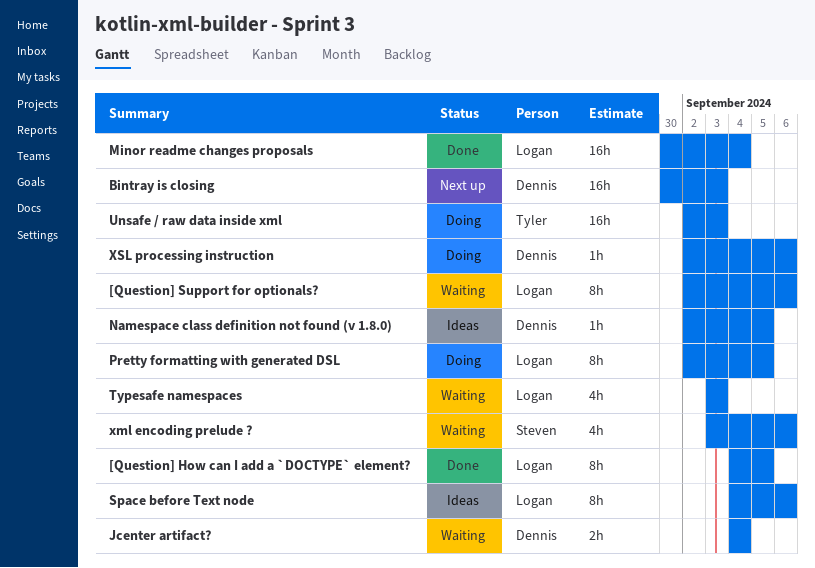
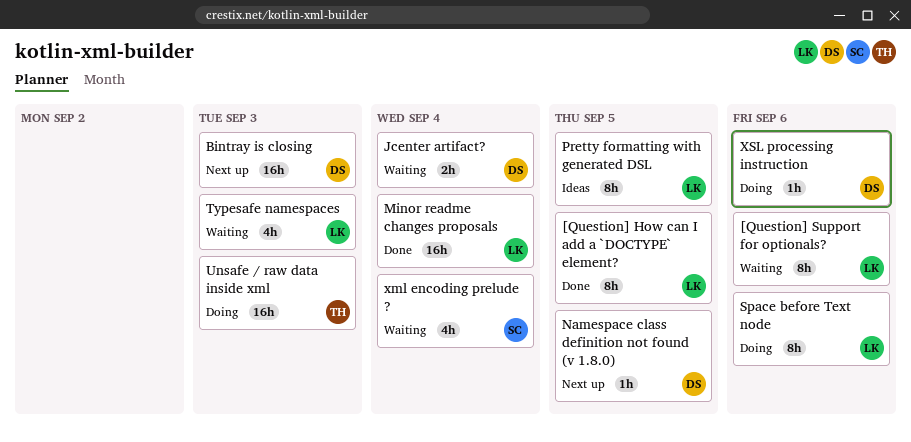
Namespace class definition not found (v 1.8.0), status: Ideas -> Next up
Pretty formatting with generated DSL, status: Doing -> Ideas
Space before Text node, status: Ideas -> Doing
xml encoding prelude ?, due: Sep 6 -> Sep 4

